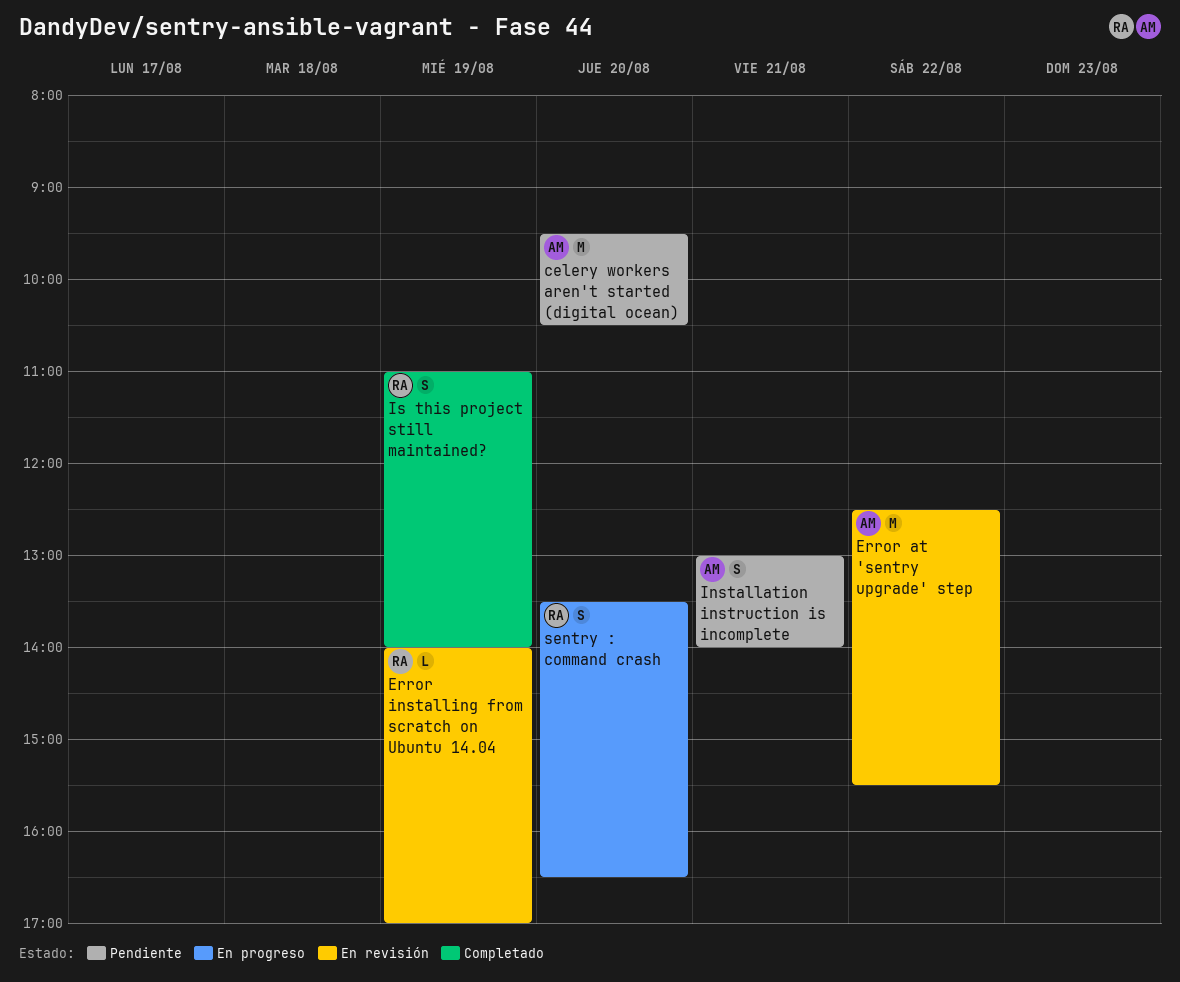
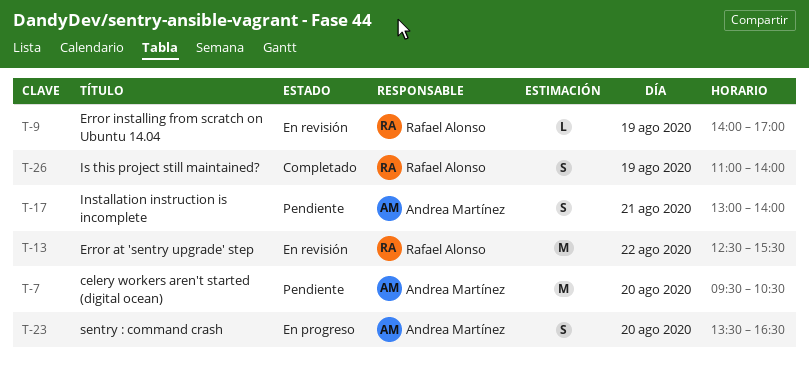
Error at 'sentry upgrade' step, owner: Andrea Martínez -> Rafael Alonso
sentry : command crash, owner: Rafael Alonso -> Andrea Martínez

